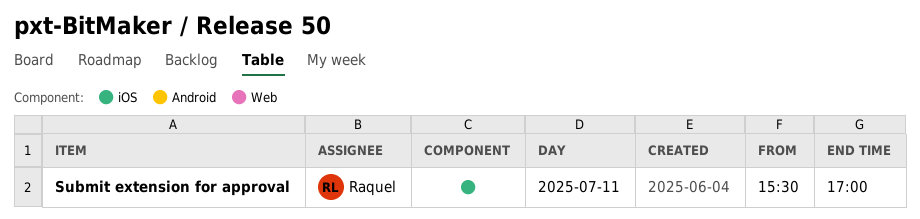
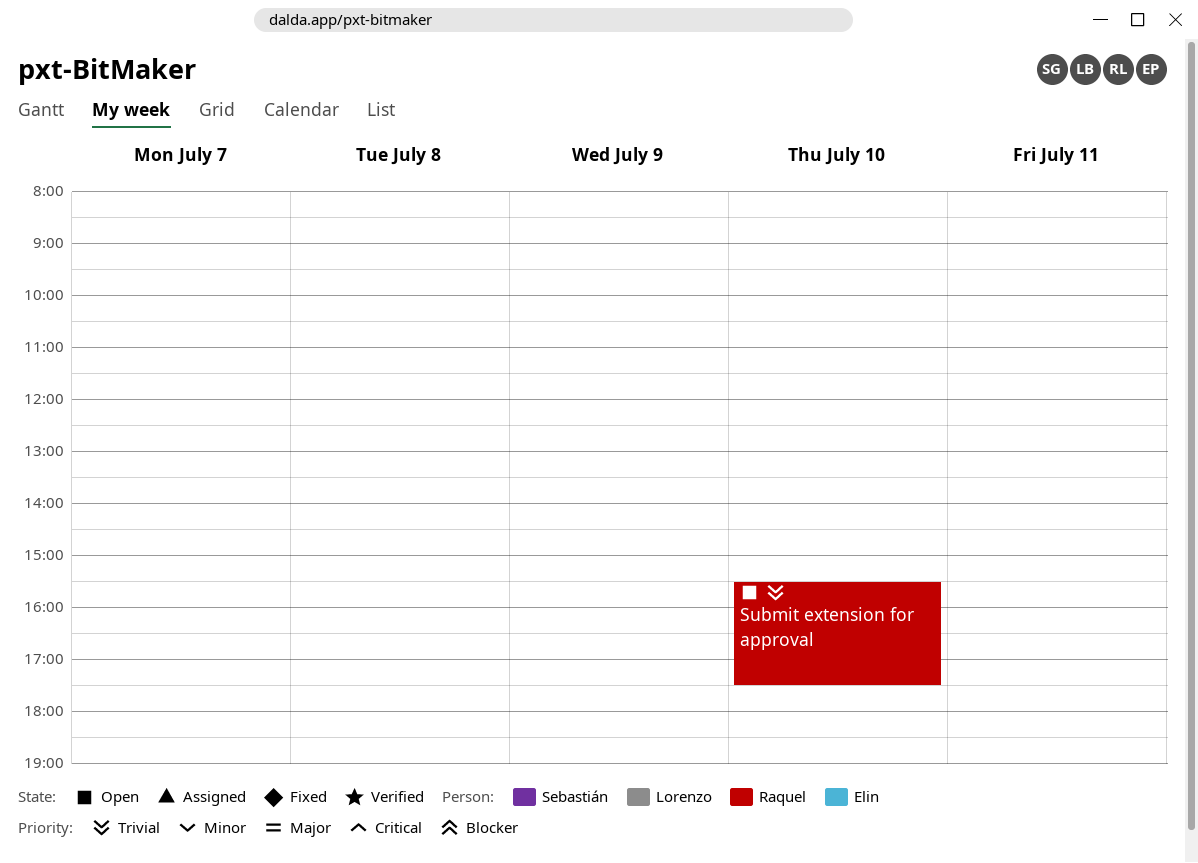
Submit extension for approval, day: Jul 11 -> Jul 10
Submit extension for approval, ends: 17:00 -> 17:30

